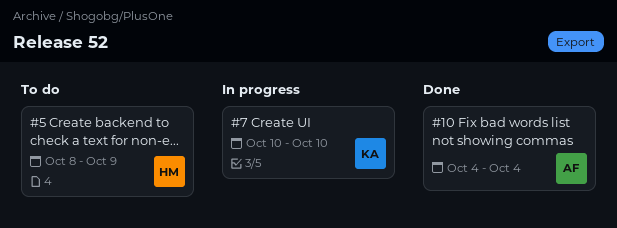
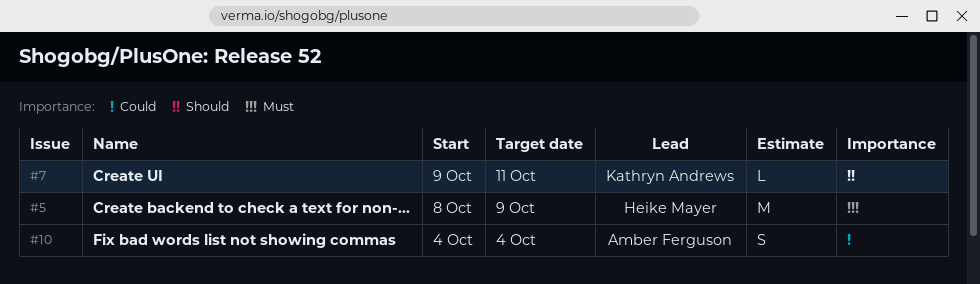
#7, start: Oct 10 -> Oct 9
#7, due: Oct 10 -> Oct 11

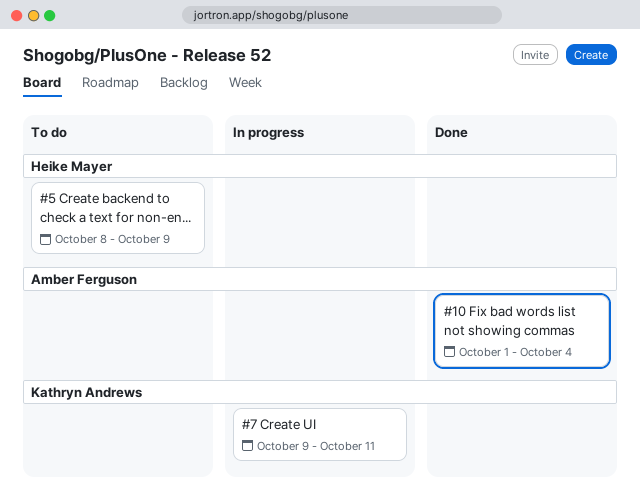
#10, start: Oct 4 -> Oct 1

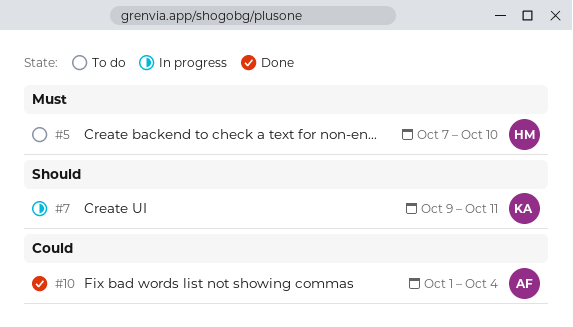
#5, start: Oct 8 -> Oct 7
#5, due: Oct 9 -> Oct 10

